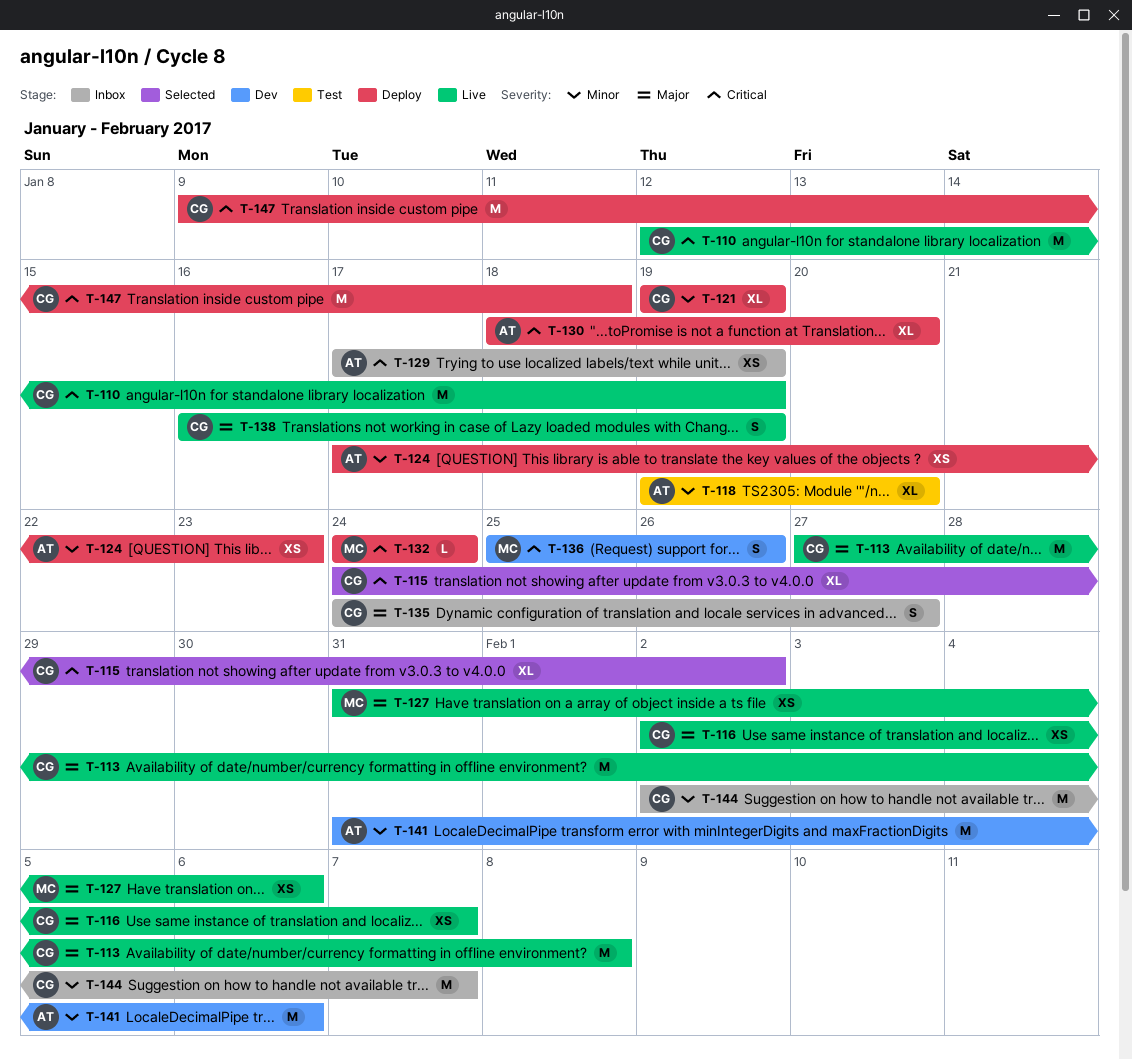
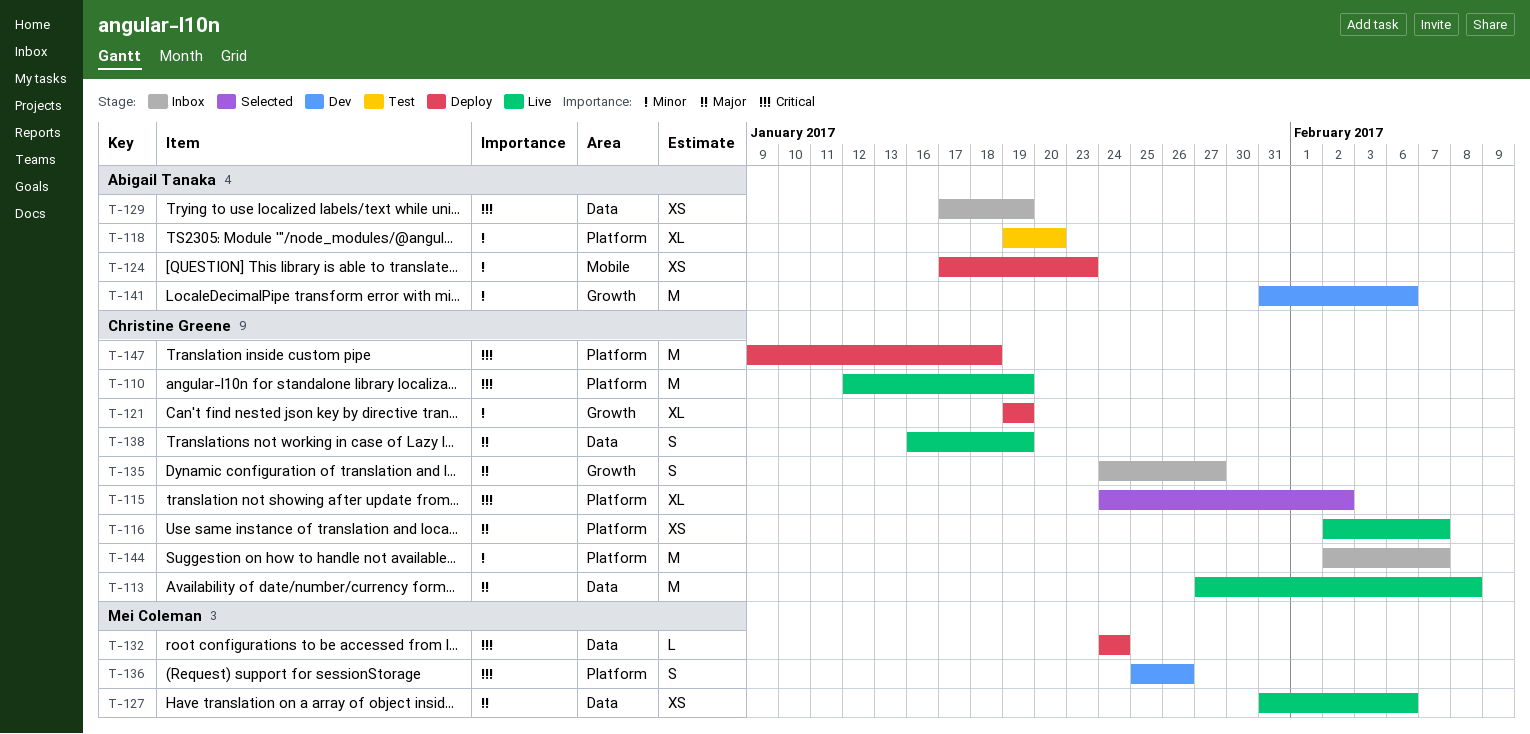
T-130: present -> none

